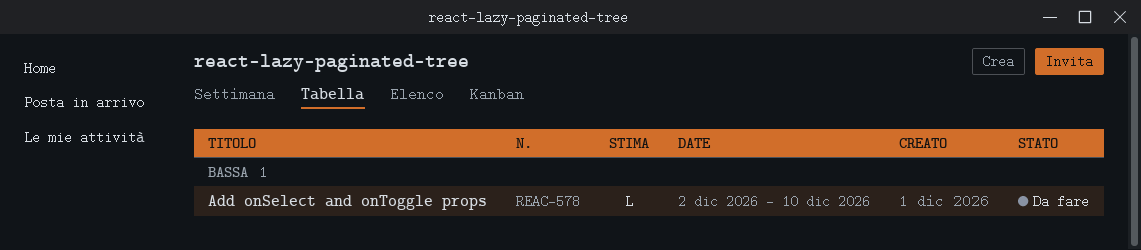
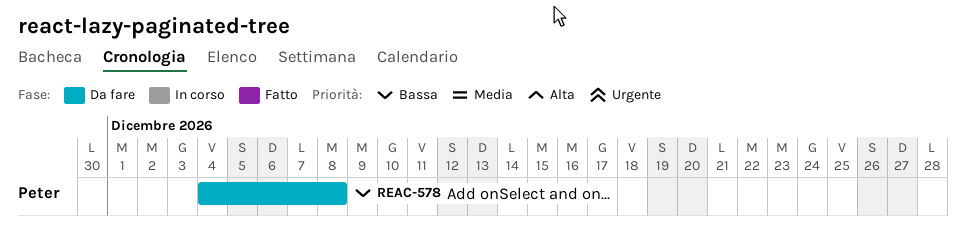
REAC-578, start: Dec 2 -> Dec 4
REAC-578, due: Dec 10 -> Dec 8

